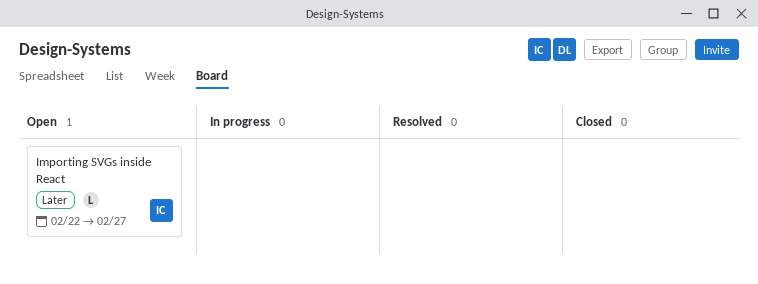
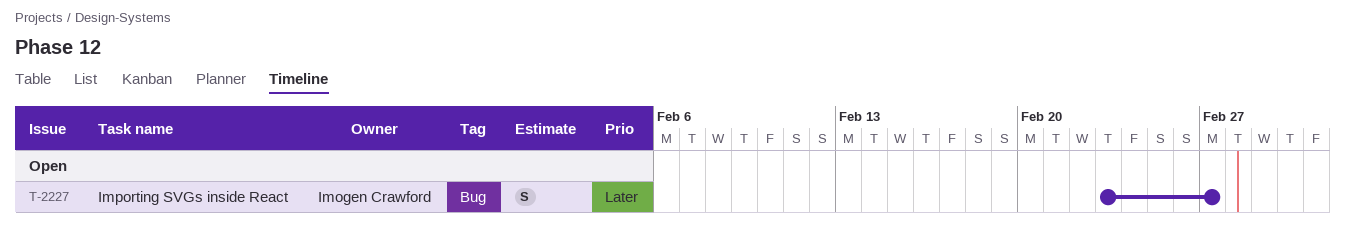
Importing SVGs inside React, estimate: L -> S
Importing SVGs inside React, start: Feb 22 -> Feb 23

